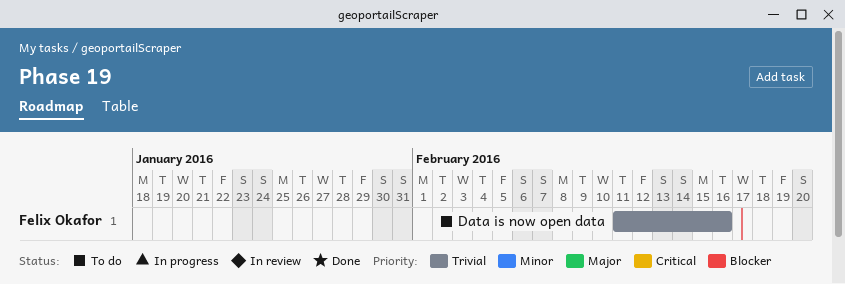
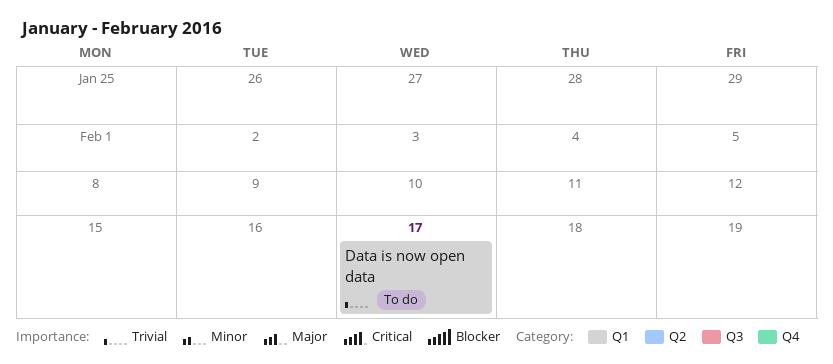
Data is now open data, due: Feb 16 -> Feb 17

